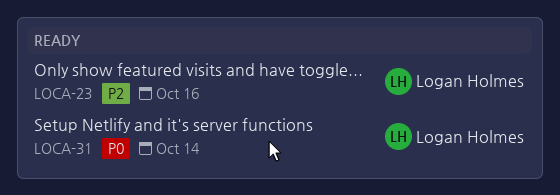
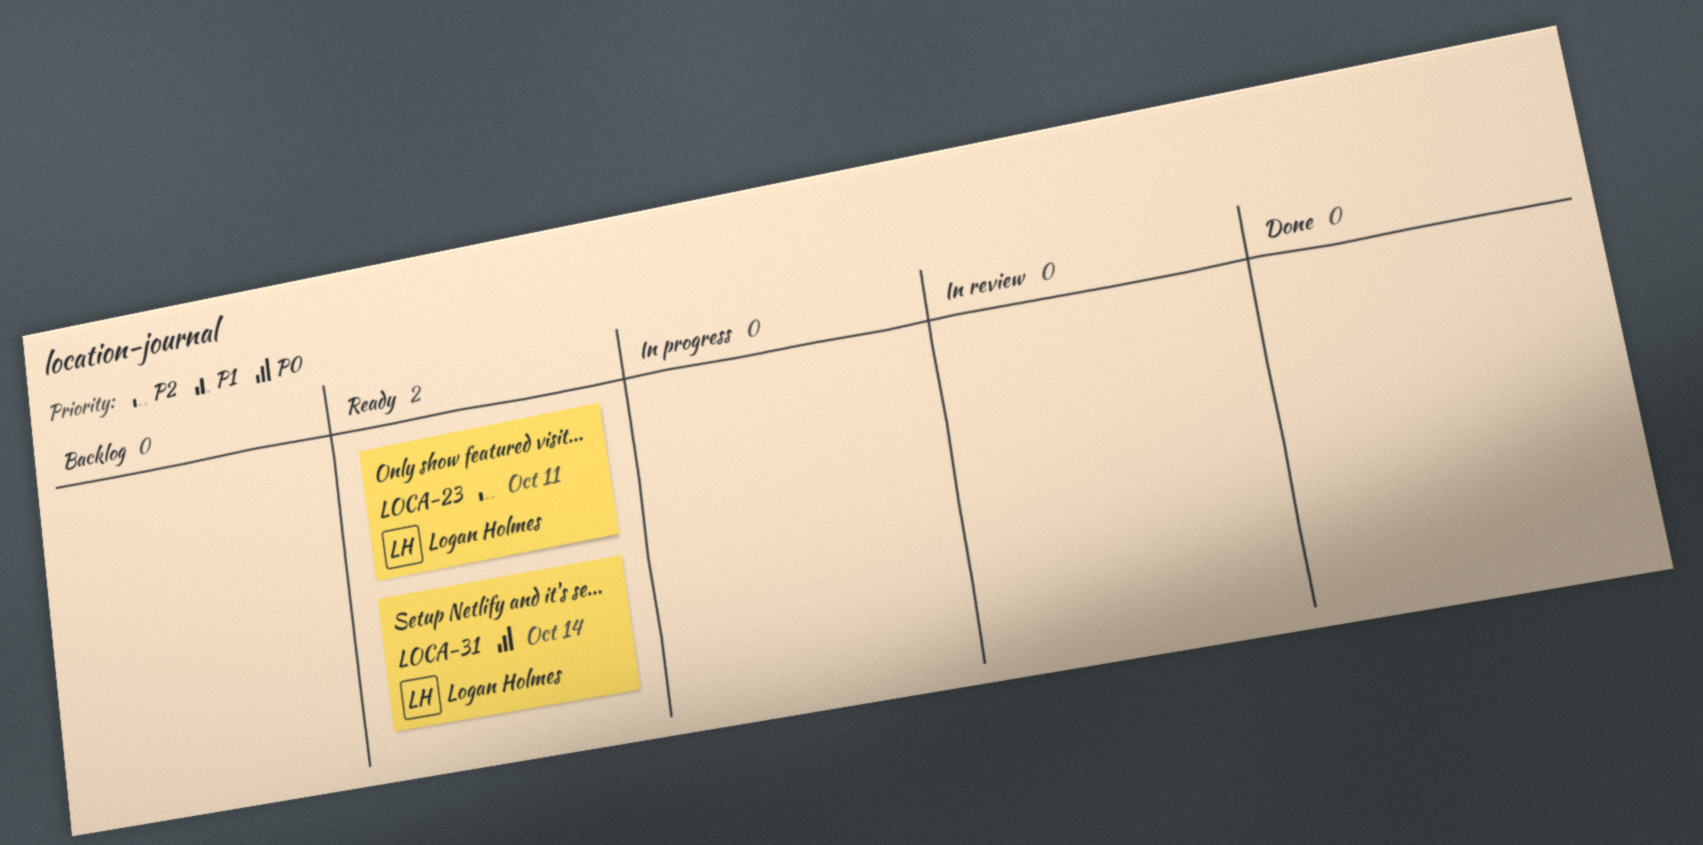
LOCA-23, due: Oct 16 -> Oct 11

